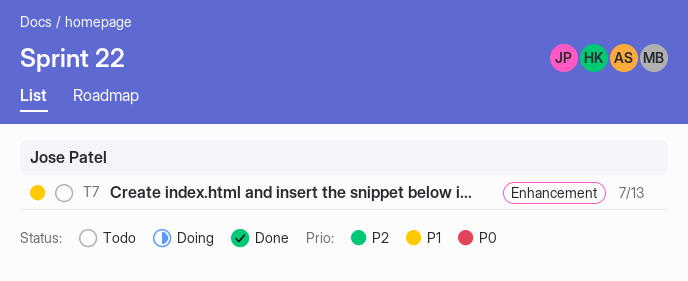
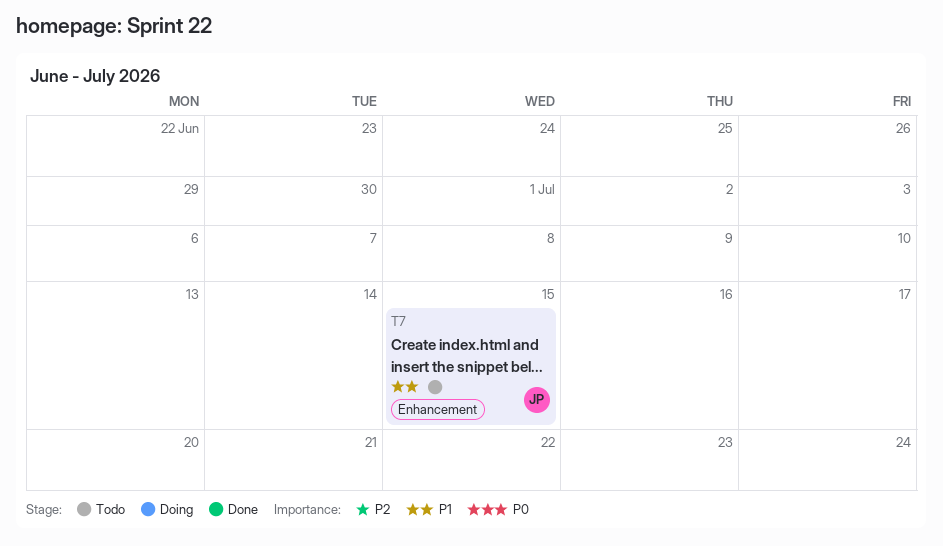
T7, due: Jul 13 -> Jul 15

